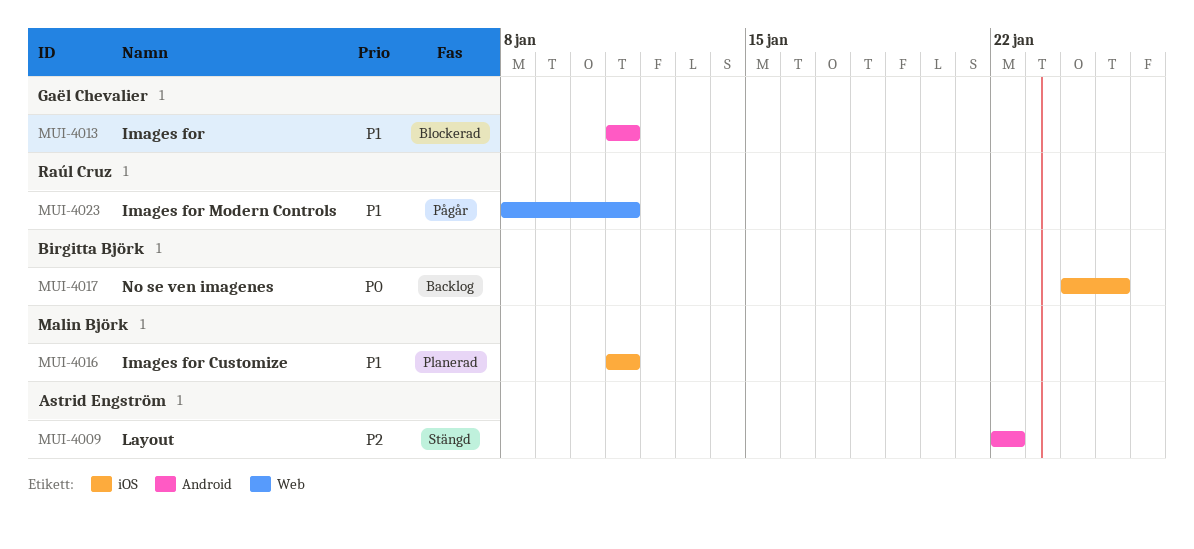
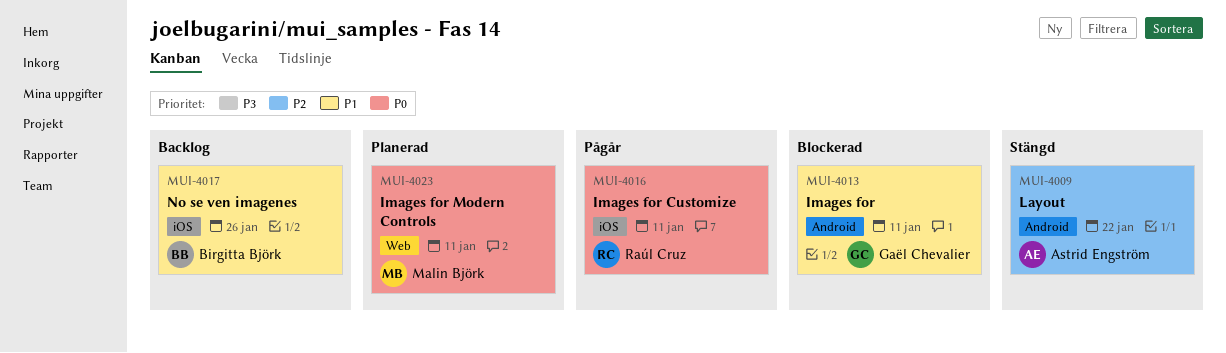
MUI-4016, status: Planerad -> Pågår
MUI-4016, owner: Malin Björk -> Raúl Cruz
MUI-4016, priority: P1 -> P0
MUI-4017, priority: P0 -> P1
MUI-4017, due: Jan 25 -> Jan 26
MUI-4023, status: Pågår -> Planerad
MUI-4023, owner: Raúl Cruz -> Malin Björk
MUI-4023, priority: P1 -> P0

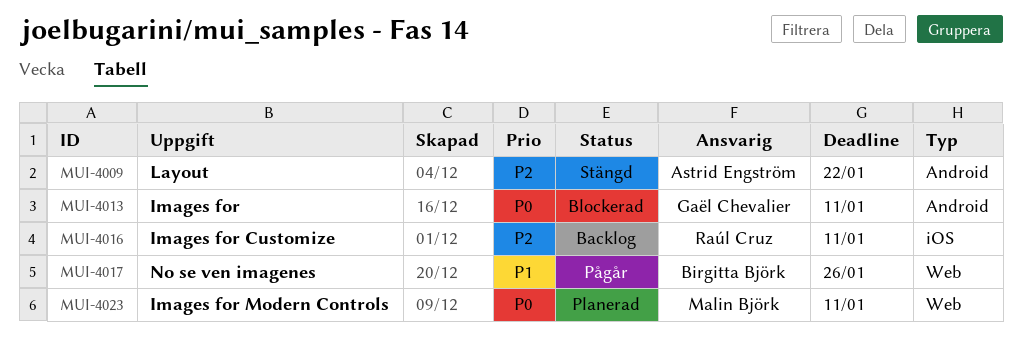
MUI-4013, priority: P1 -> P0
MUI-4016, status: Pågår -> Backlog
MUI-4016, priority: P0 -> P2
MUI-4017, status: Backlog -> Pågår
MUI-4017, label: iOS -> Web

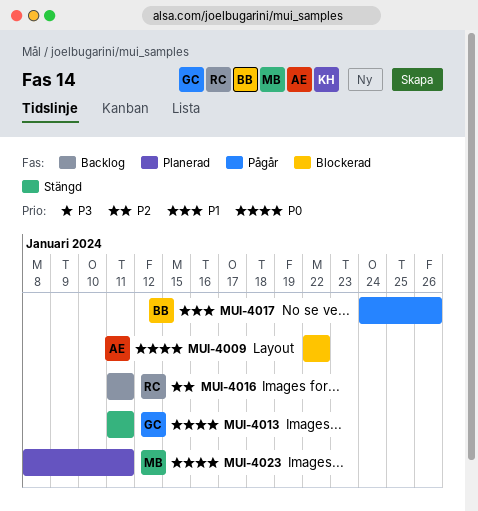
MUI-4009, status: Stängd -> Blockerad
MUI-4009, priority: P2 -> P0
MUI-4013, status: Blockerad -> Stängd

